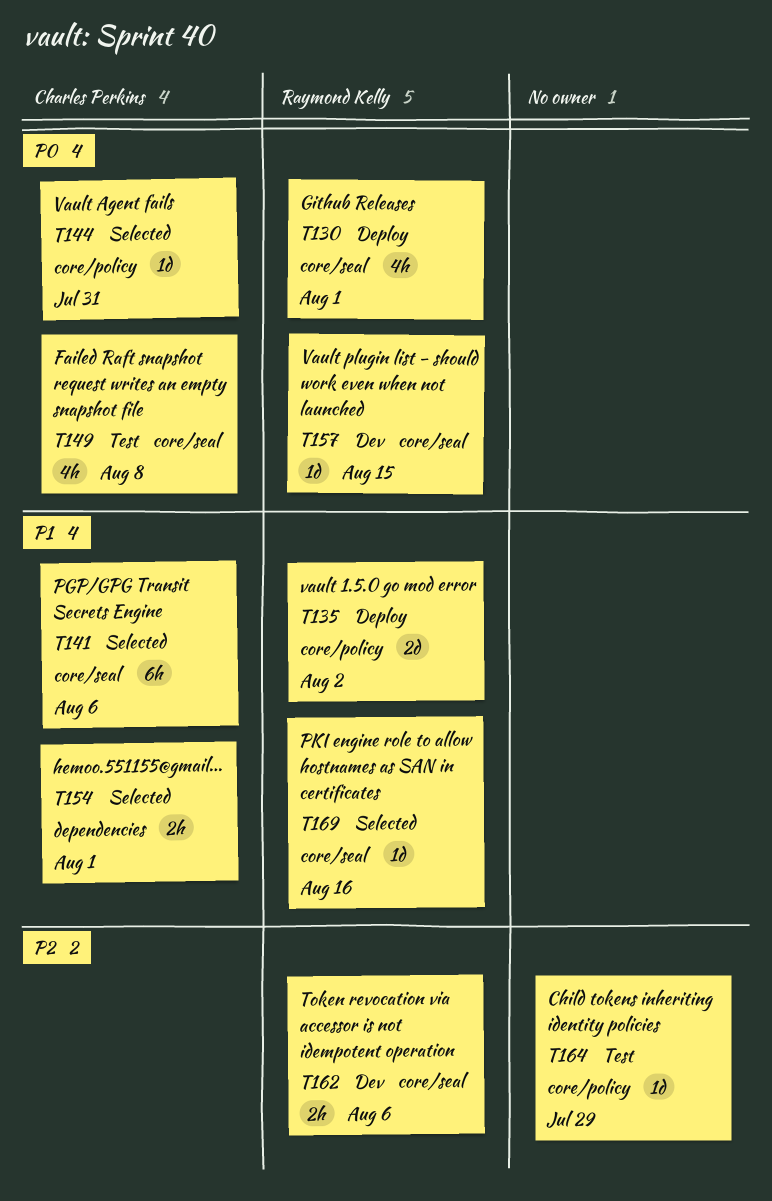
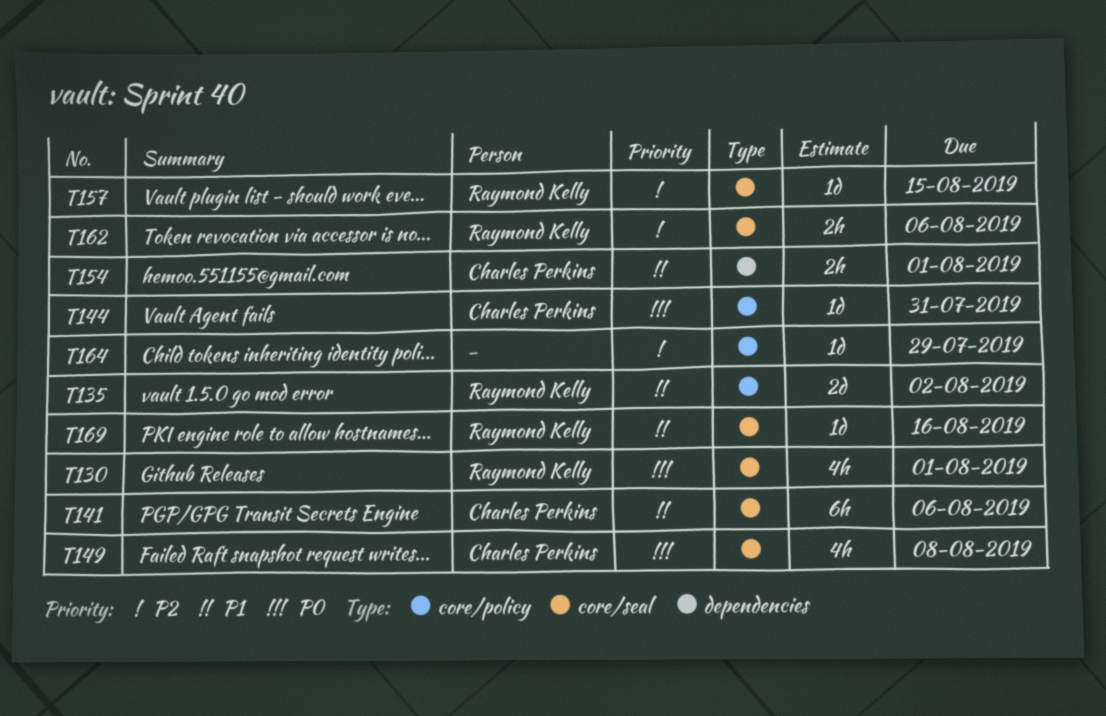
T157, priority: P0 -> P2

